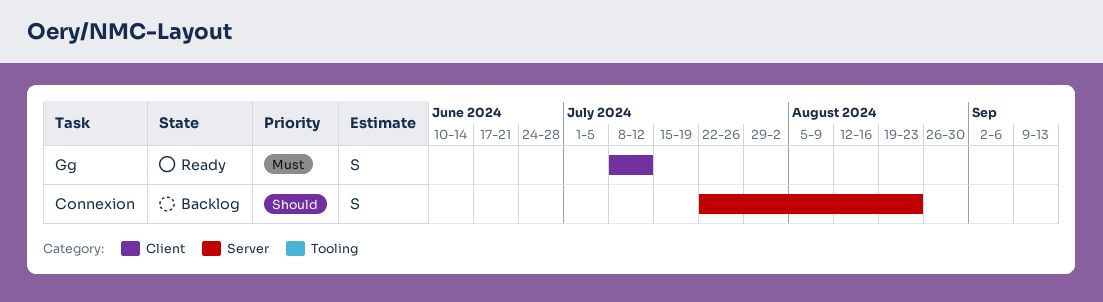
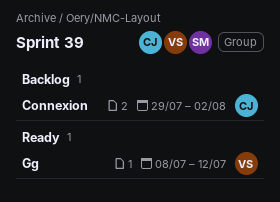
Connexion, start: Jul 22 -> Jul 29
Connexion, due: Aug 23 -> Aug 2

